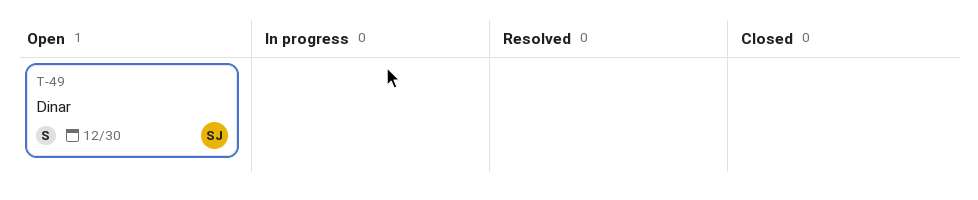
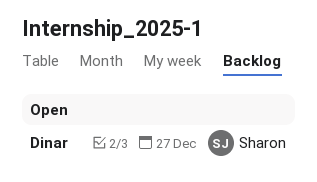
Dinar, due: Dec 30 -> Dec 27

